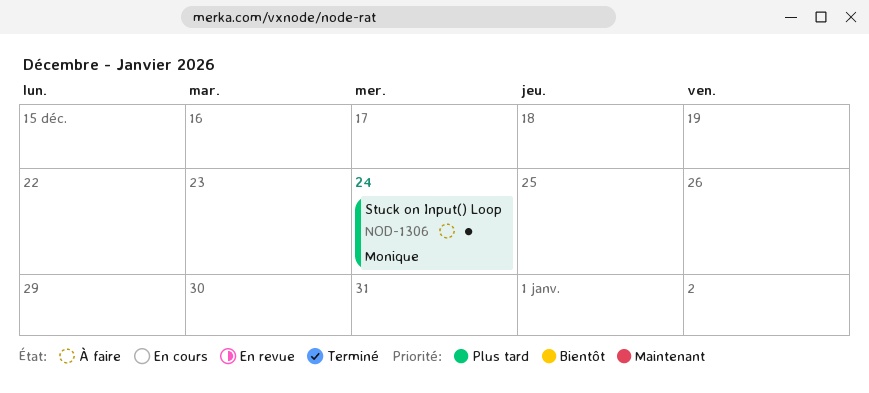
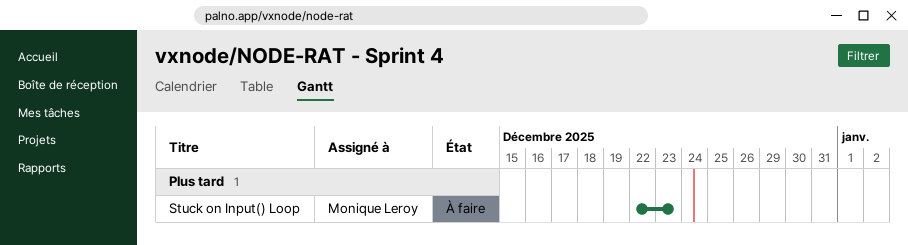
Stuck on Input() Loop, due: Dec 24 -> Dec 23

